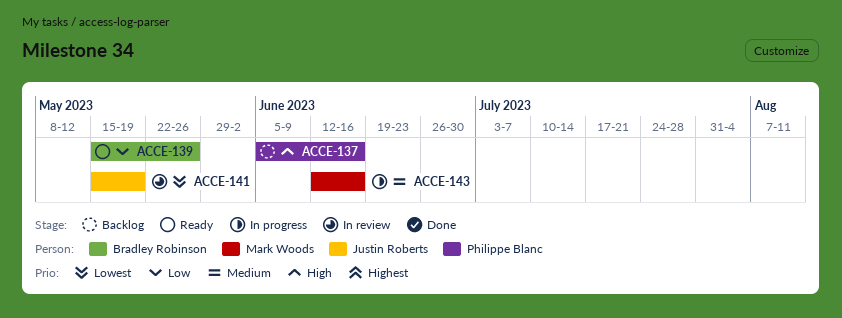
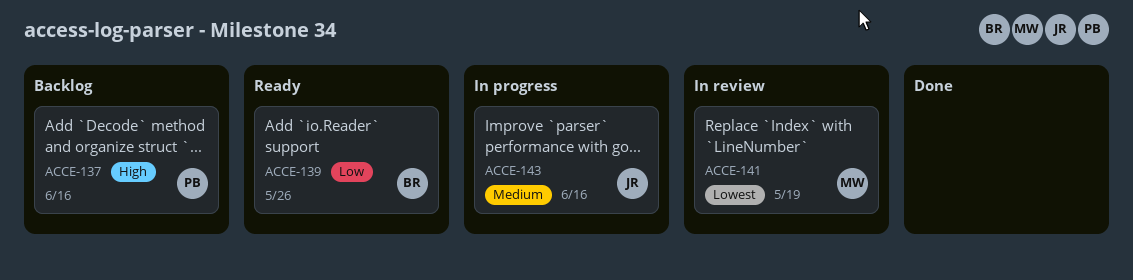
ACCE-141, owner: Justin Roberts -> Mark Woods
ACCE-143, owner: Mark Woods -> Justin Roberts

